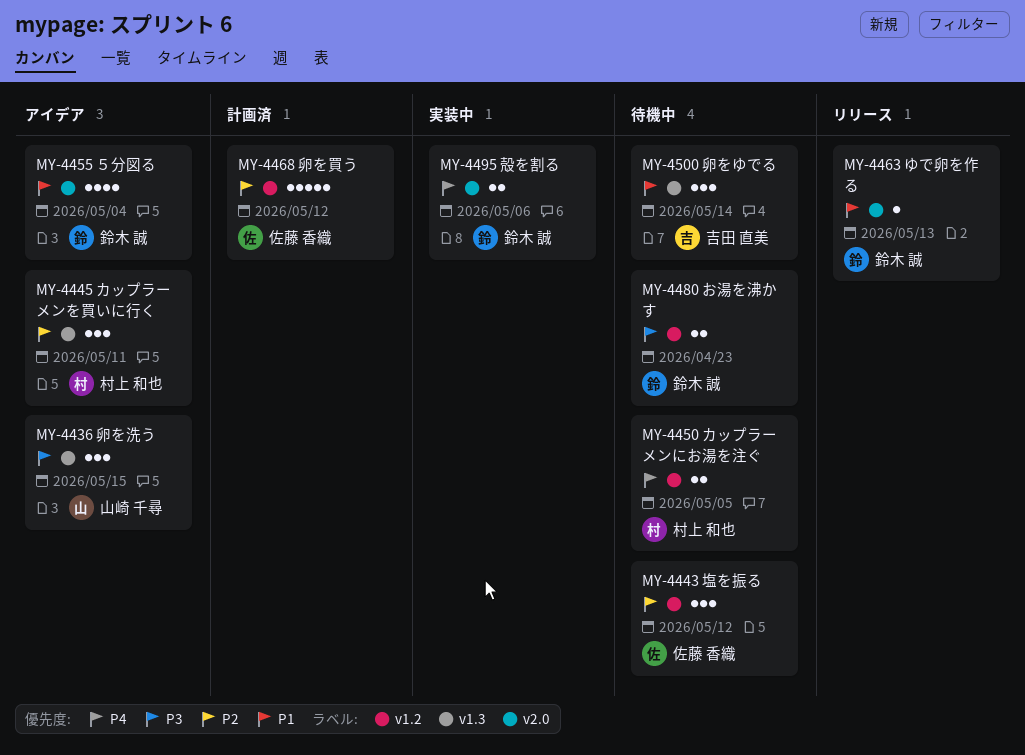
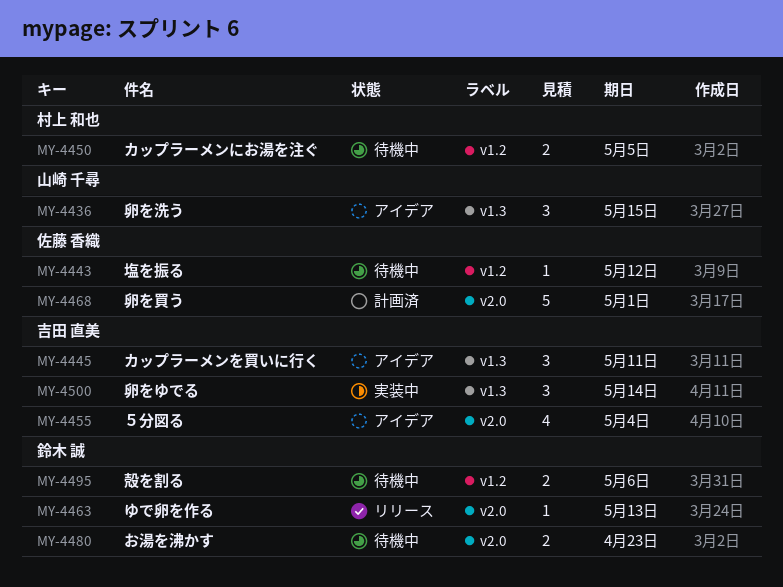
MY-4443, estimate: 3 -> 1
MY-4445, owner: 村上 和也 -> 吉田 直美
MY-4455, owner: 鈴木 誠 -> 吉田 直美
MY-4468, label: v1.2 -> v2.0
MY-4468, due: May 12 -> May 1
MY-4480, label: v1.2 -> v2.0
MY-4495, status: 実装中 -> 待機中
MY-4495, label: v2.0 -> v1.2
MY-4500, status: 待機中 -> 実装中

